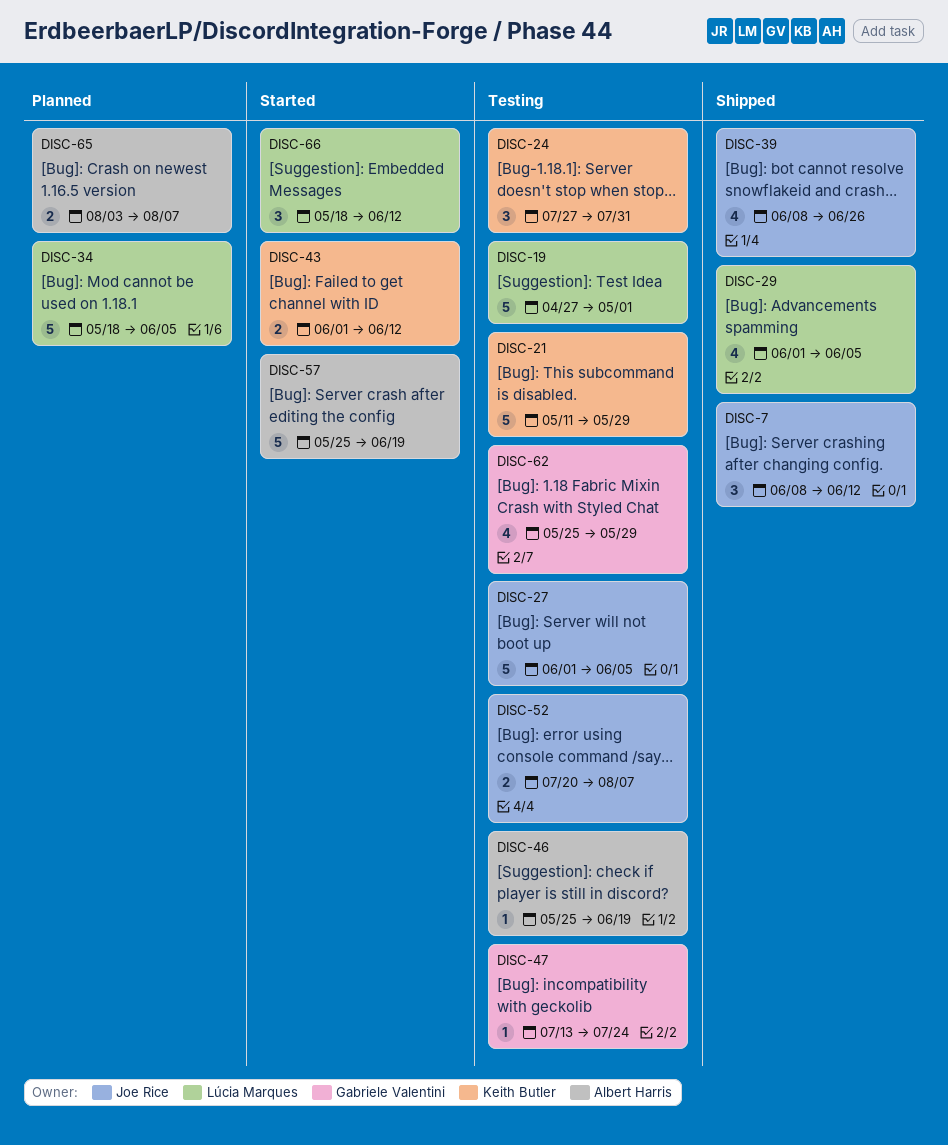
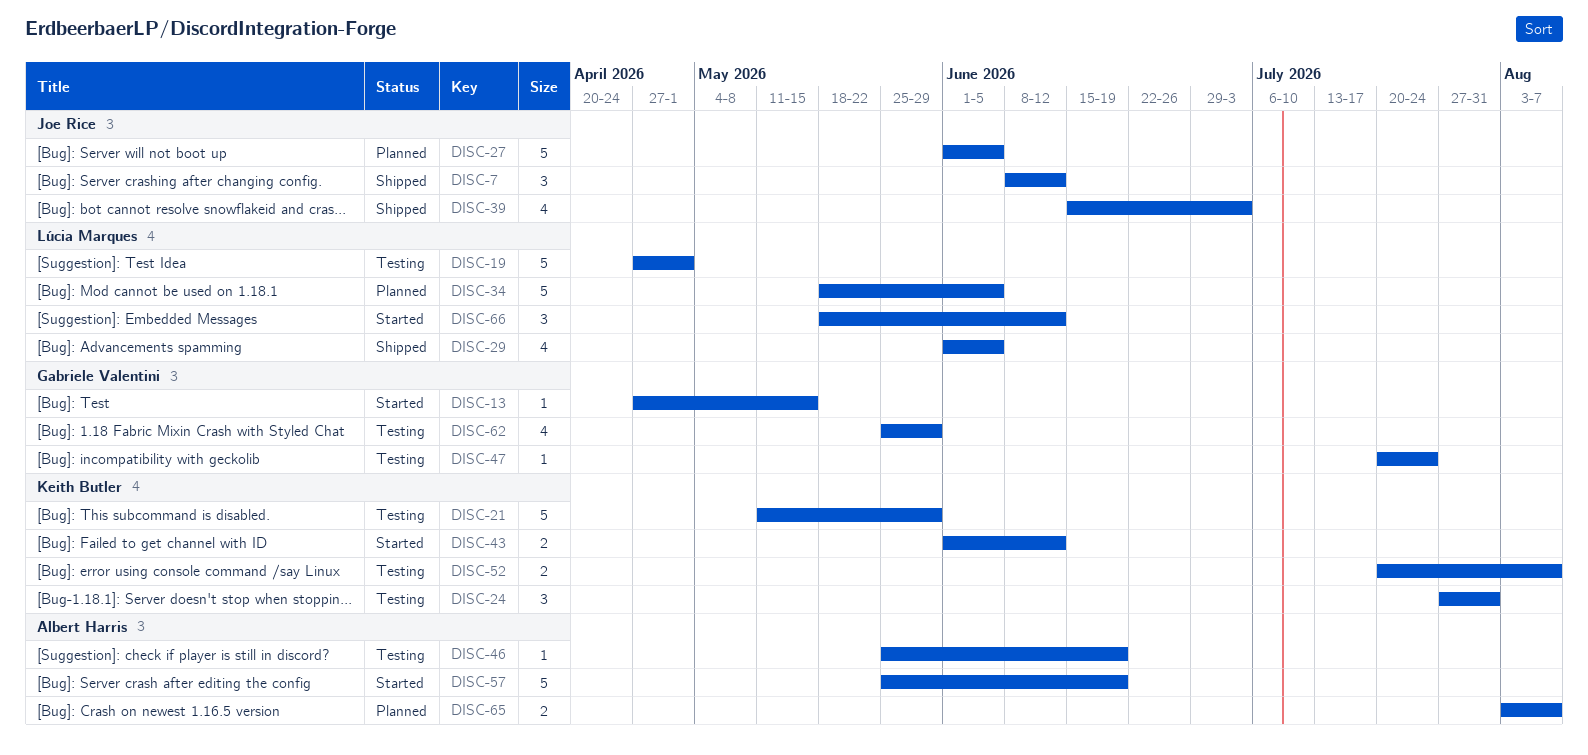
DISC-13: none -> present
DISC-27, status: Testing -> Planned
DISC-39, start: Jun 8 -> Jun 15
DISC-39, due: Jun 26 -> Jul 3
DISC-47, start: Jul 13 -> Jul 20
DISC-52, owner: Joe Rice -> Keith Butler

